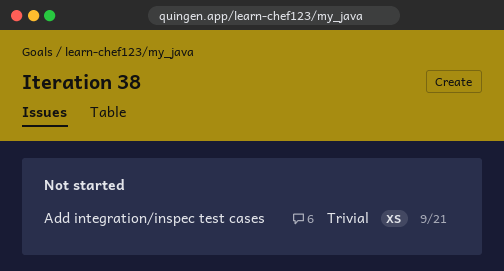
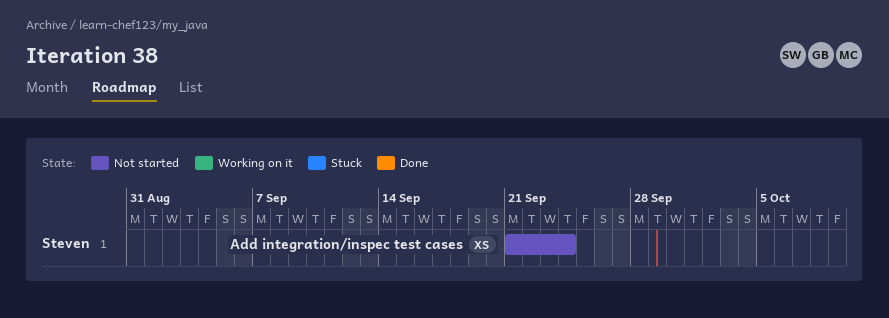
Add integration/inspec test cases, due: Sep 21 -> Sep 24

